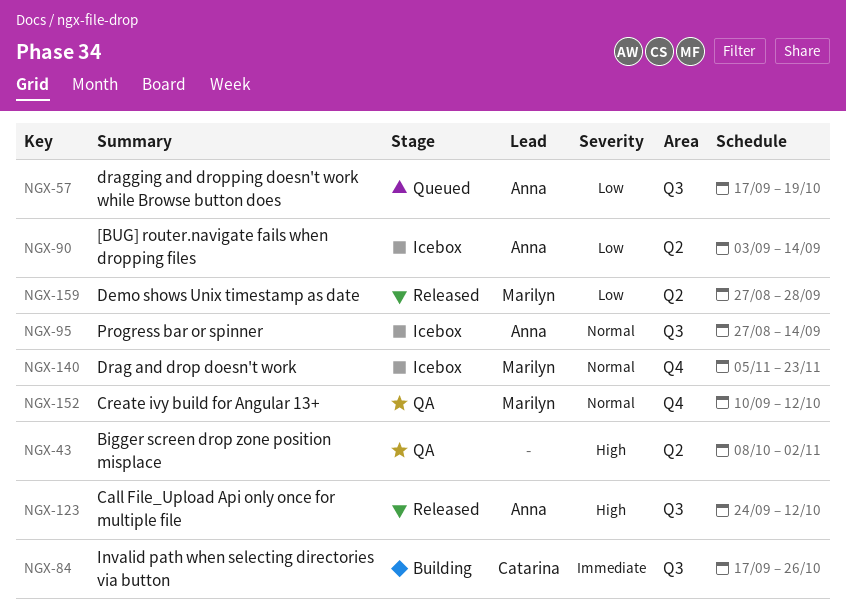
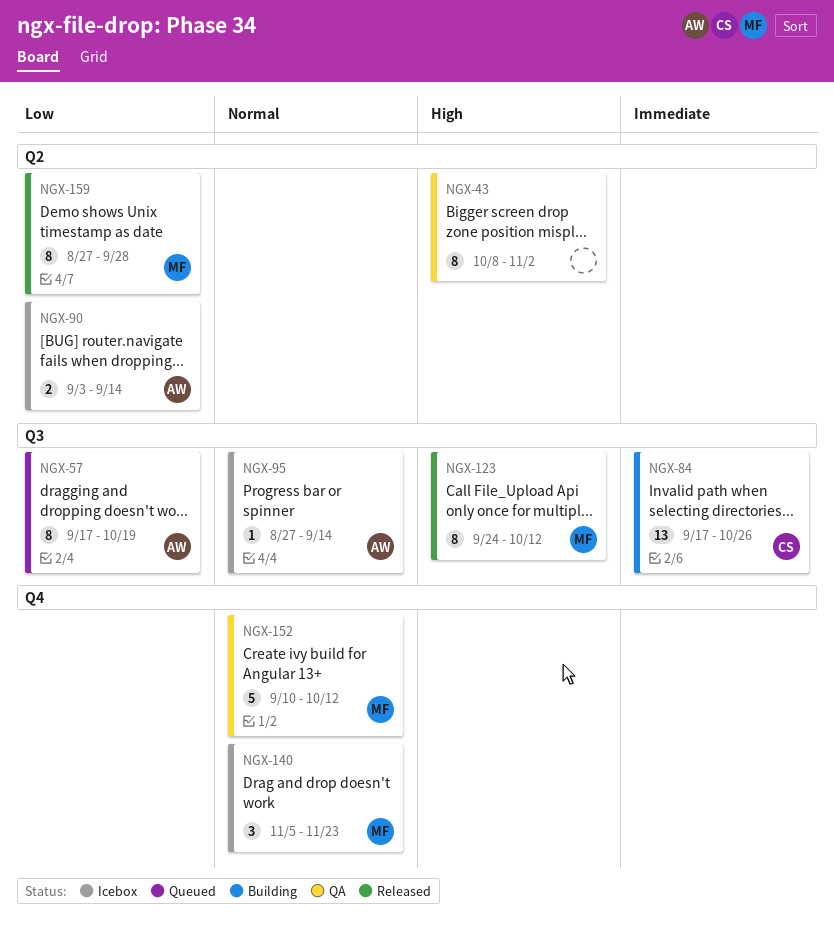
NGX-123, owner: Anna -> Marilyn

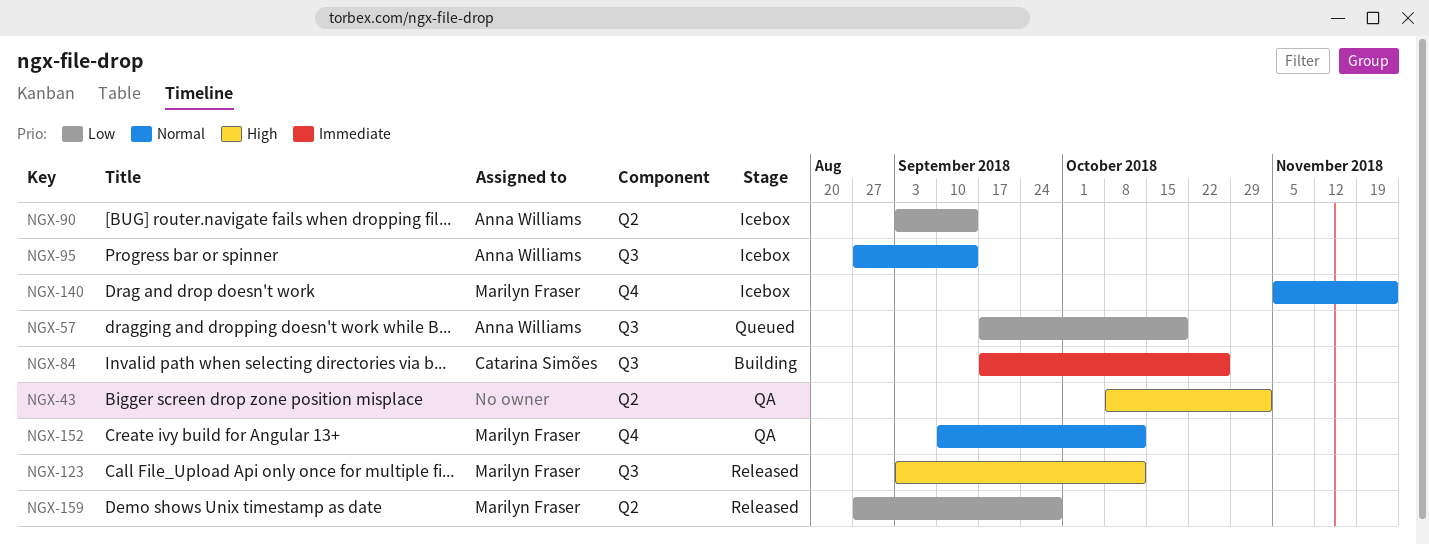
NGX-123, start: Sep 24 -> Sep 3

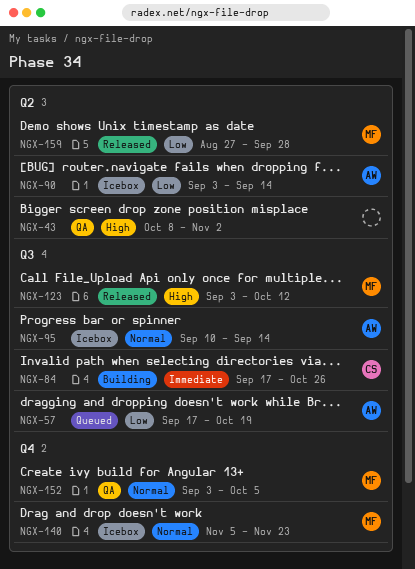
NGX-95, start: Aug 27 -> Sep 10
NGX-152, start: Sep 10 -> Sep 3
NGX-152, due: Oct 12 -> Oct 5

